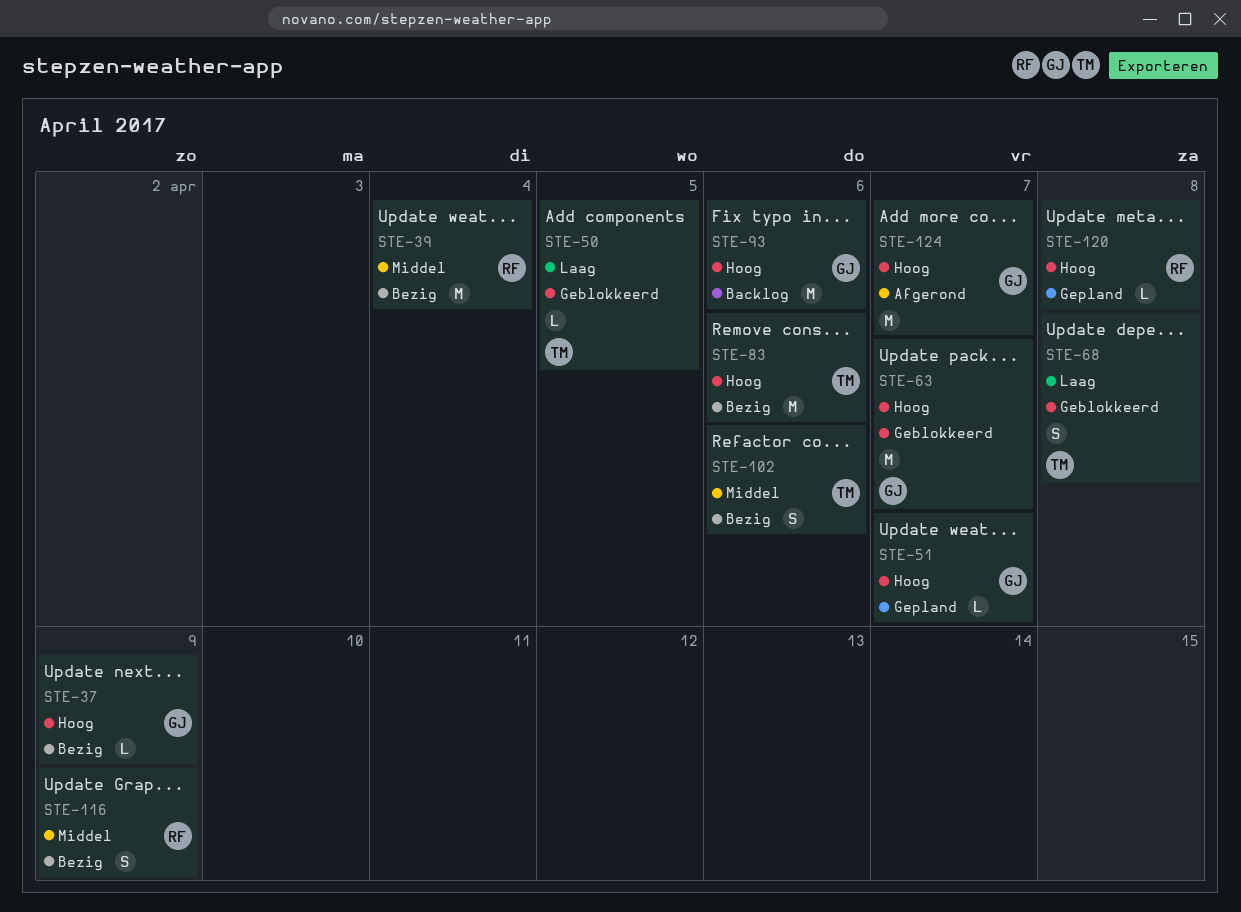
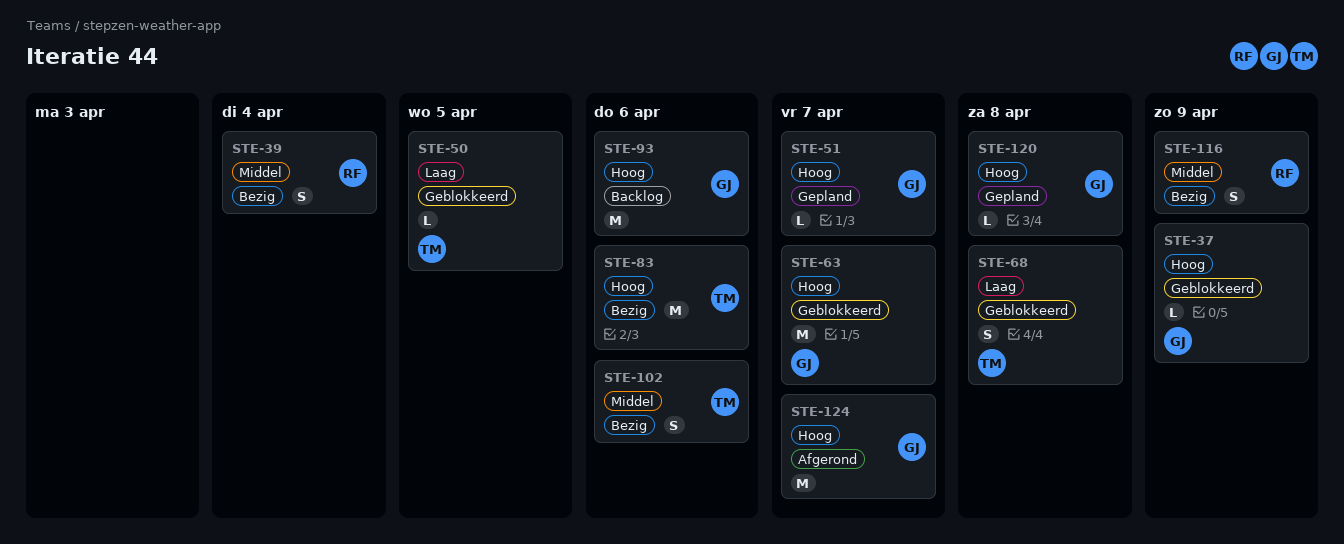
STE-37, status: Bezig -> Geblokkeerd
STE-39, estimate: M -> S
STE-120, owner: RF -> GJ

